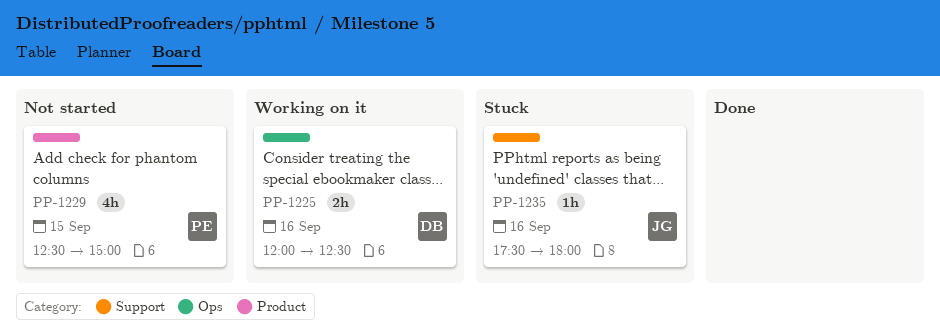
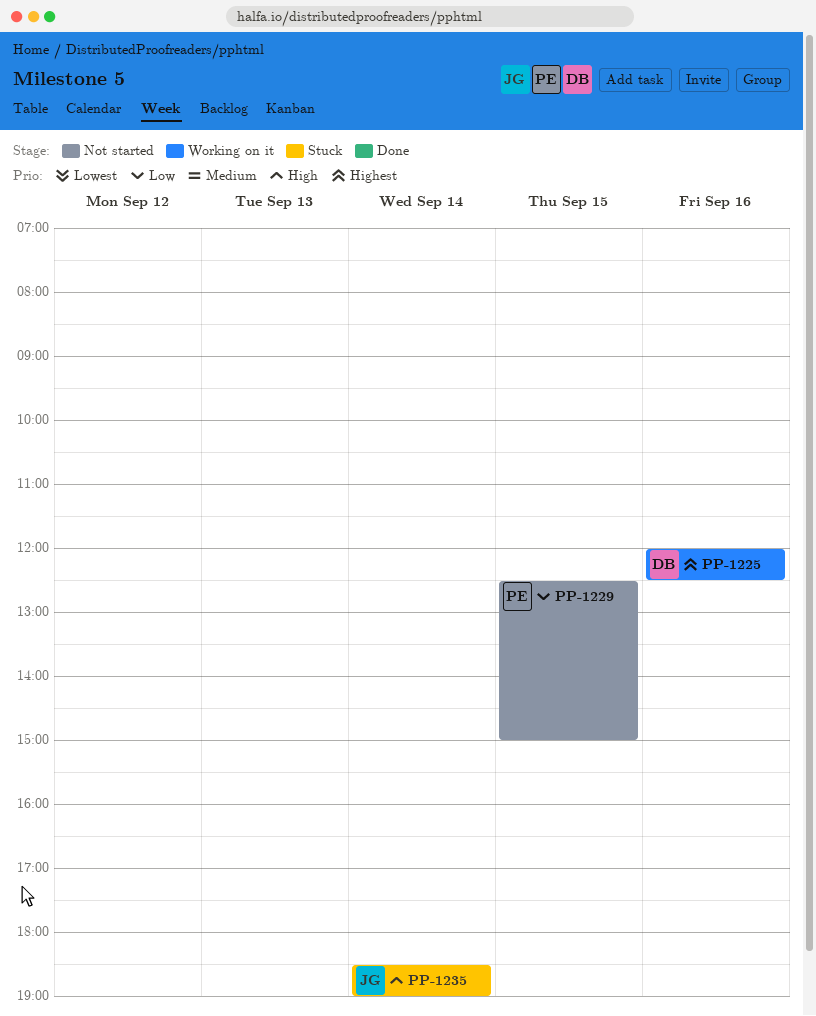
PP-1235, day: Sep 16 -> Sep 14
PP-1235, begins: 17:30 -> 18:30
PP-1235, ends: 18:00 -> 19:00

